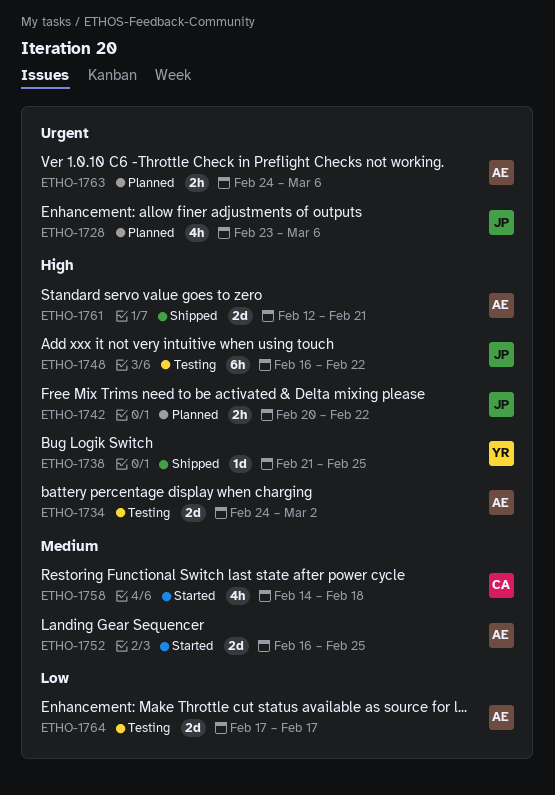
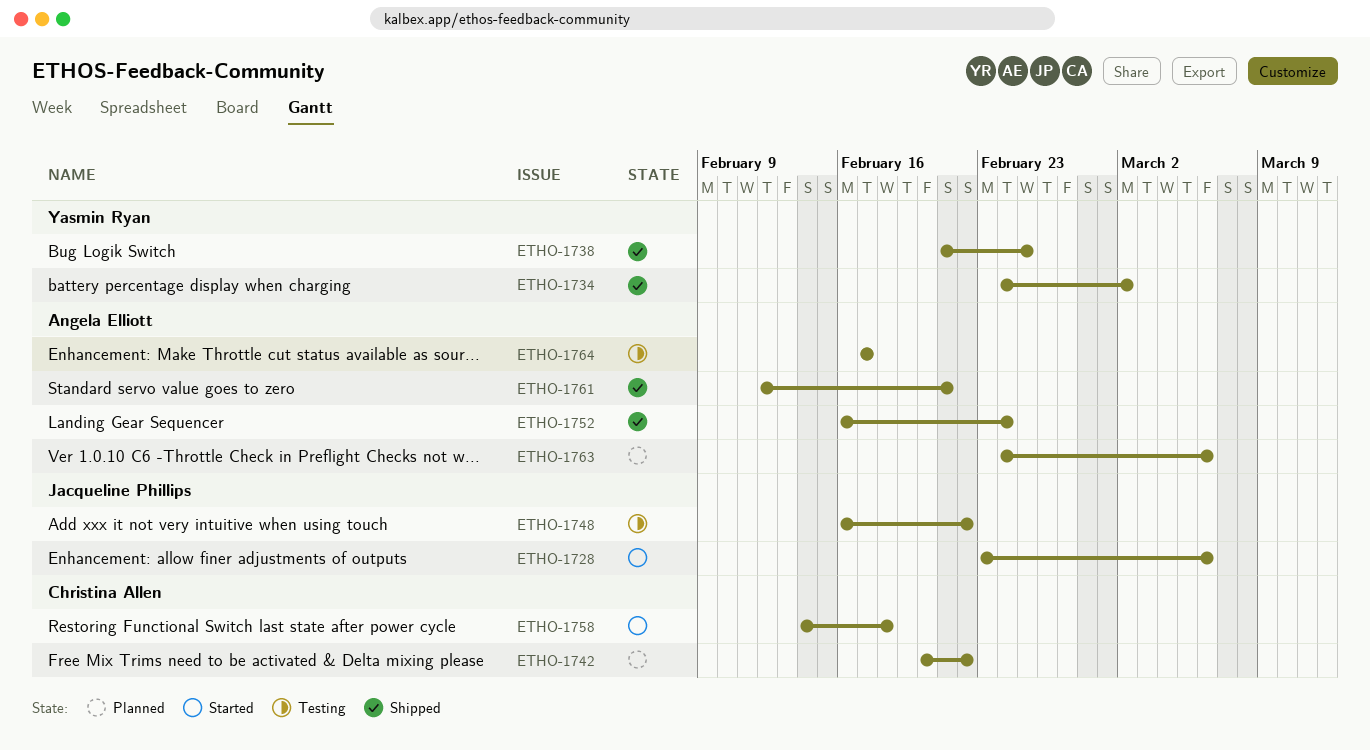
ETHO-1728, status: Planned -> Started
ETHO-1734, status: Testing -> Shipped
ETHO-1734, owner: Angela Elliott -> Yasmin Ryan
ETHO-1742, owner: Jacqueline Phillips -> Christina Allen
ETHO-1752, status: Started -> Shipped
ETHO-1752, due: Feb 25 -> Feb 24

